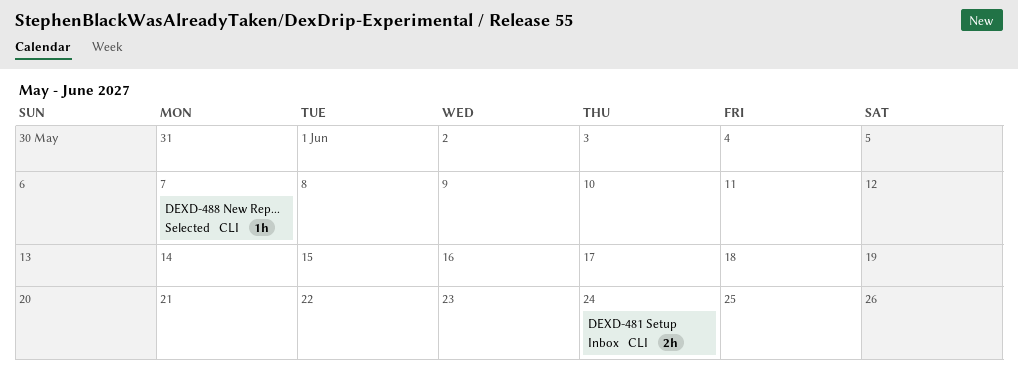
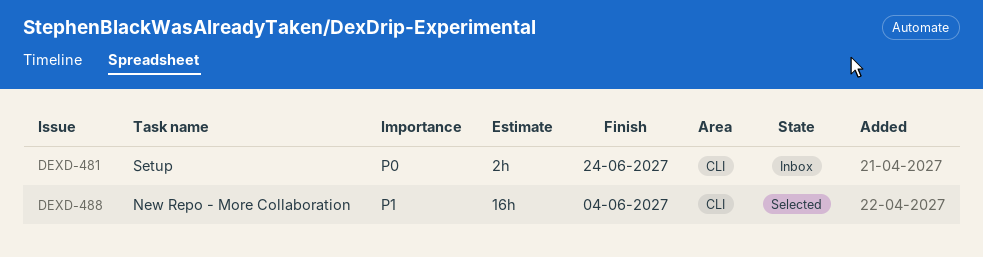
DEXD-488, estimate: 1h -> 16h
DEXD-488, due: Jun 7 -> Jun 4

